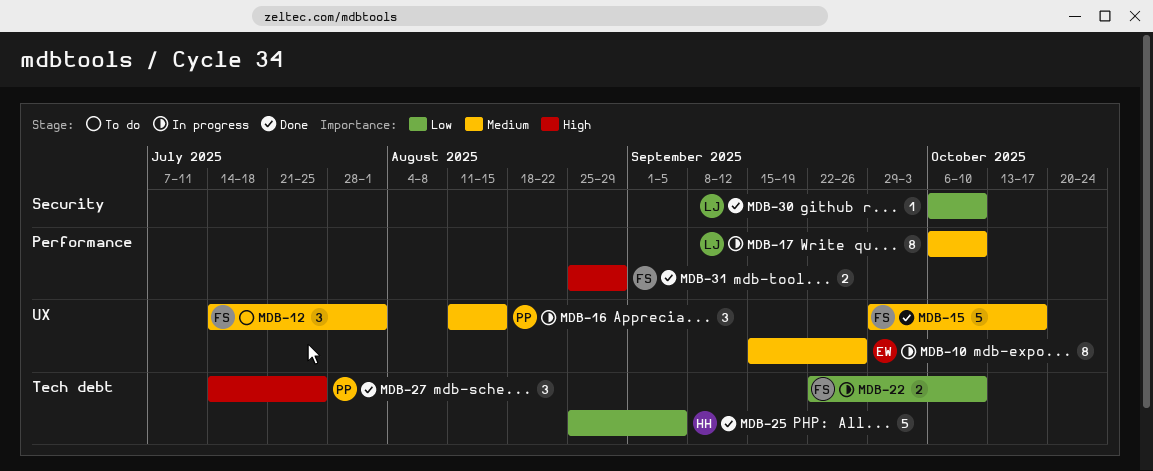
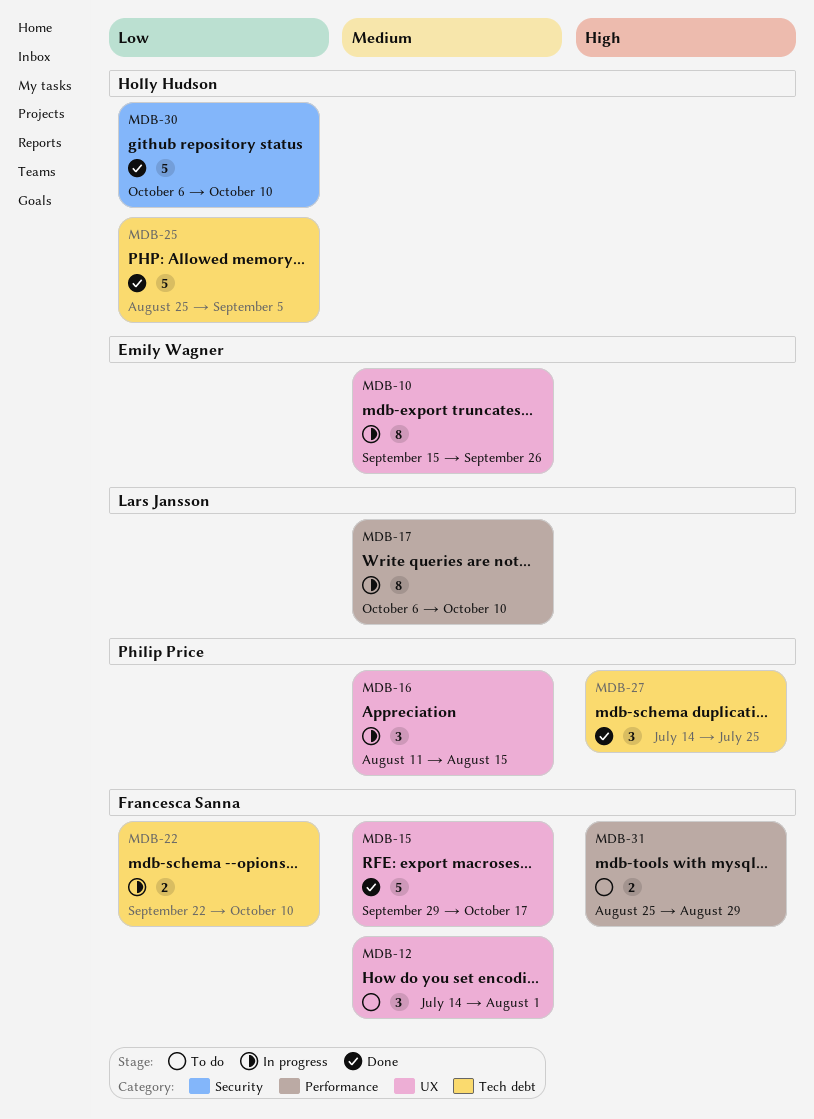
MDB-30, owner: Lars Jansson -> Holly Hudson
MDB-30, estimate: 1 -> 5
MDB-31, status: Done -> To do

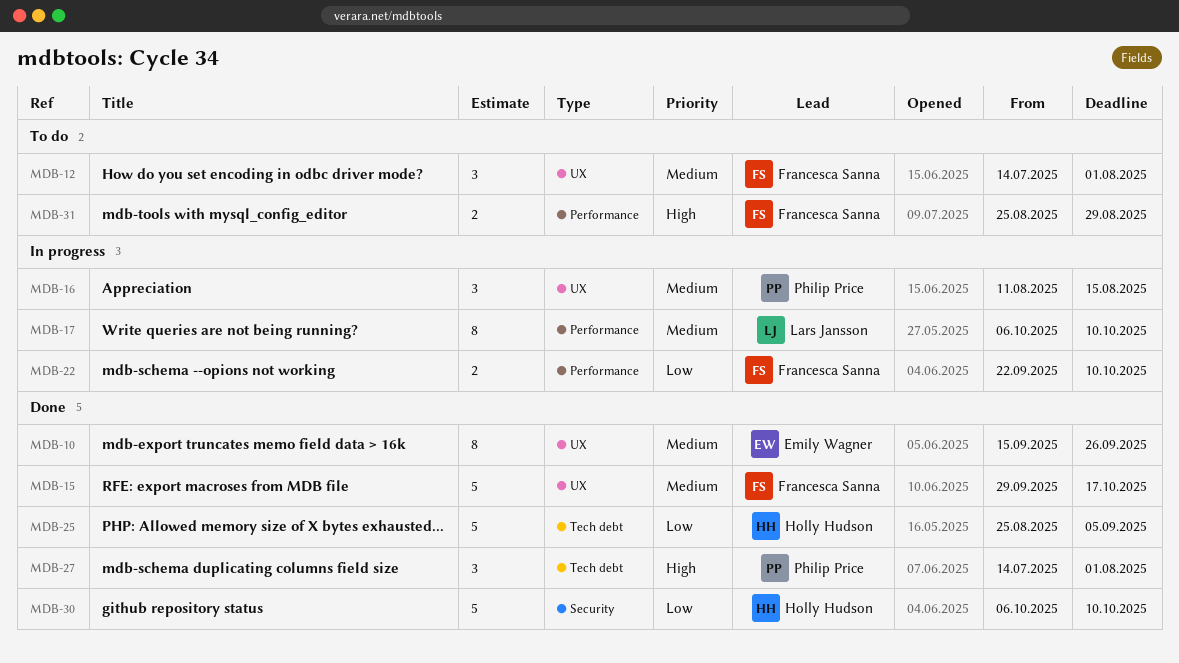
MDB-10, status: In progress -> Done
MDB-22, label: Tech debt -> Performance
MDB-27, due: Jul 25 -> Aug 1

